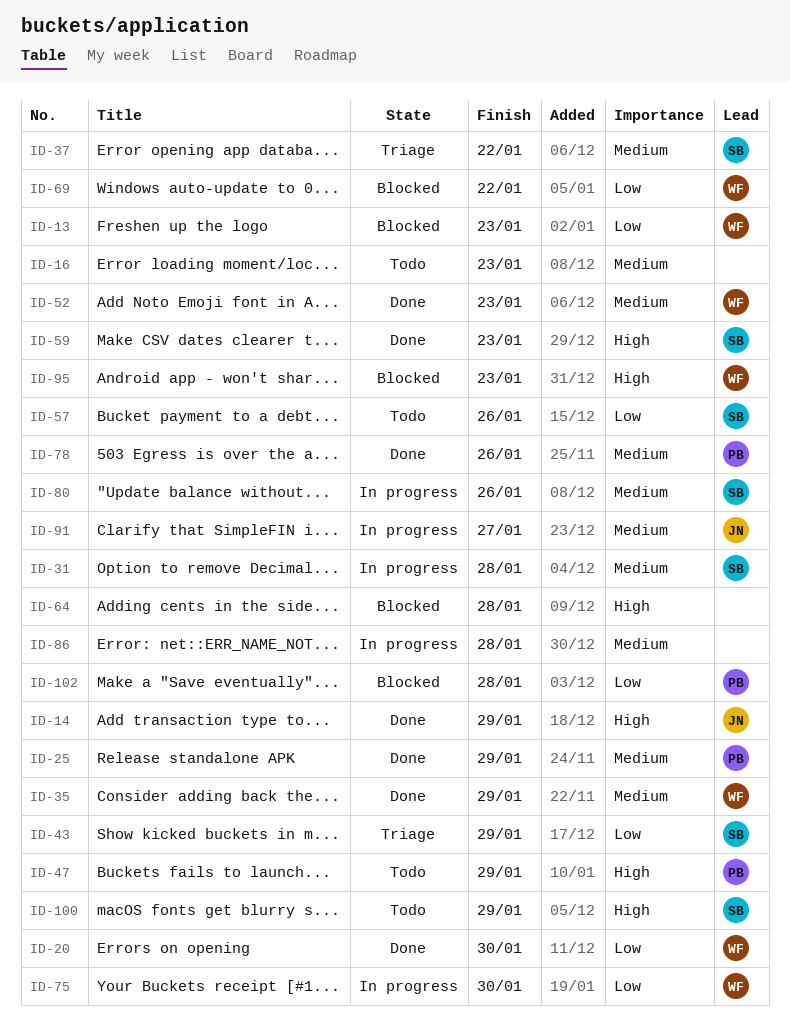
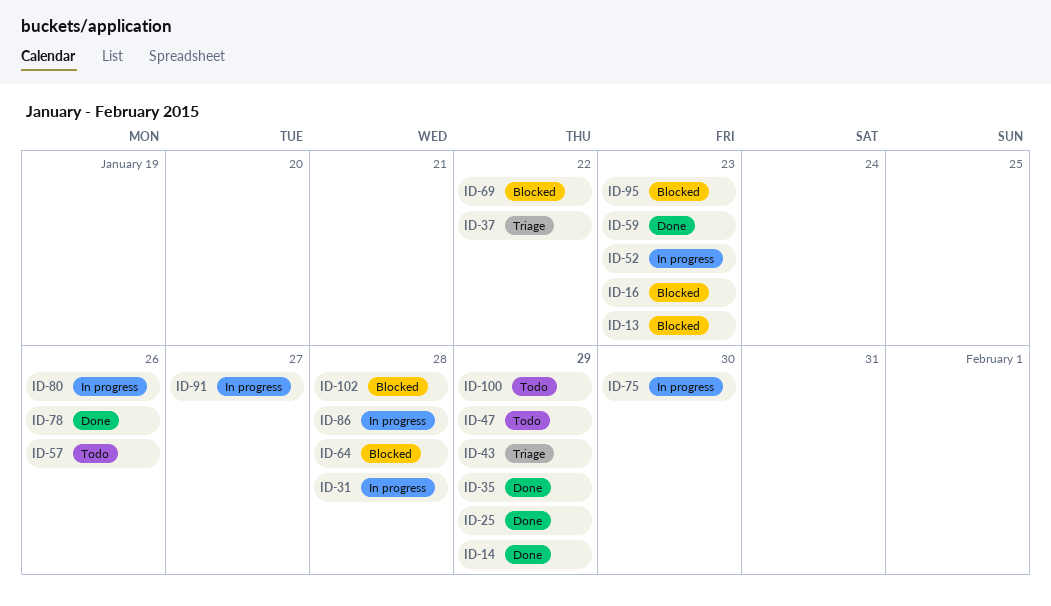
ID-16, status: Todo -> Blocked
ID-20: present -> none
ID-52, status: Done -> In progress

